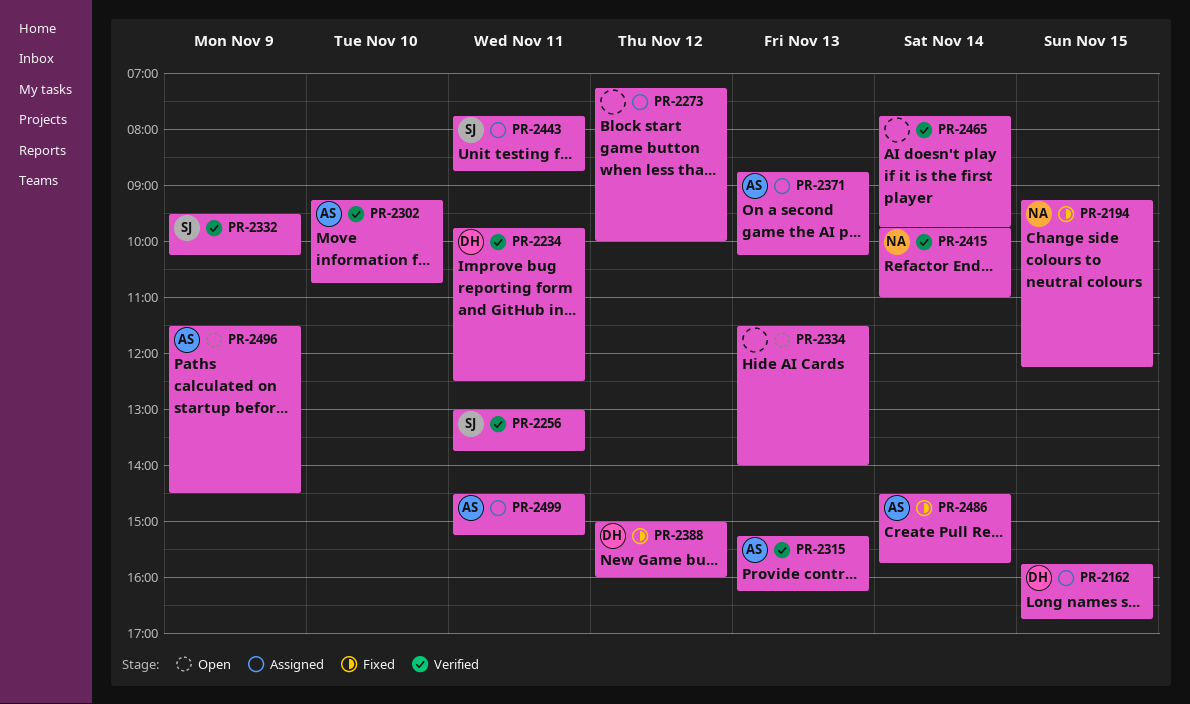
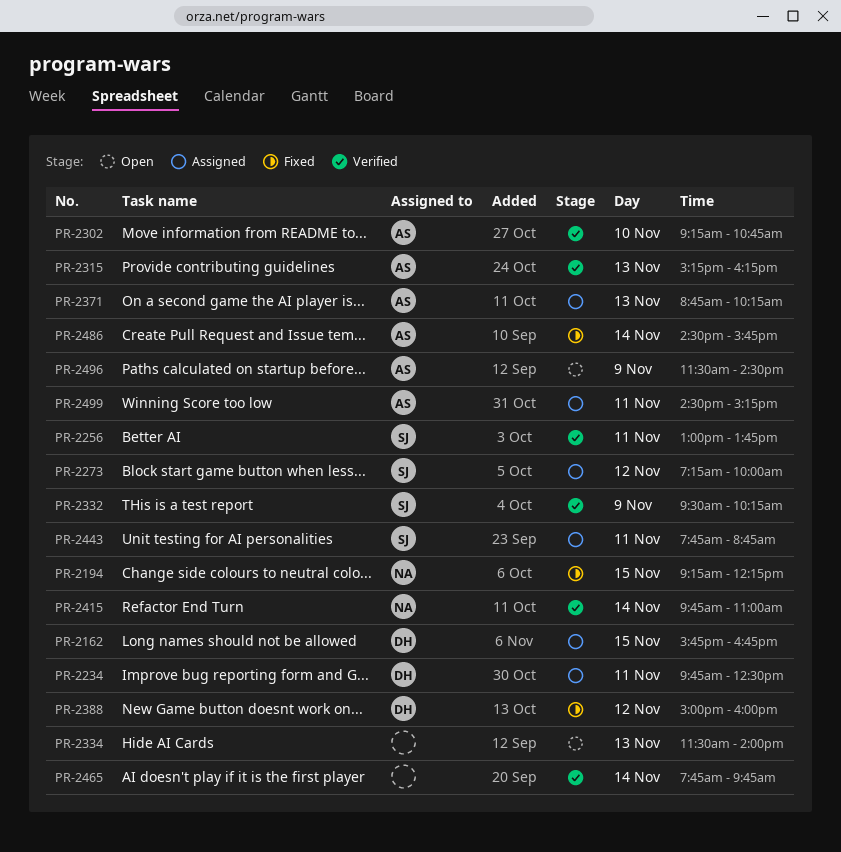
PR-2234, status: Verified -> Assigned
PR-2273, owner: none -> SJ

